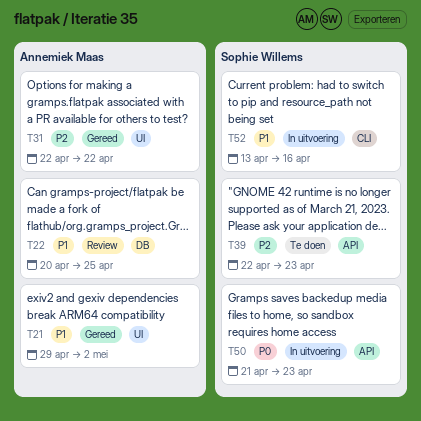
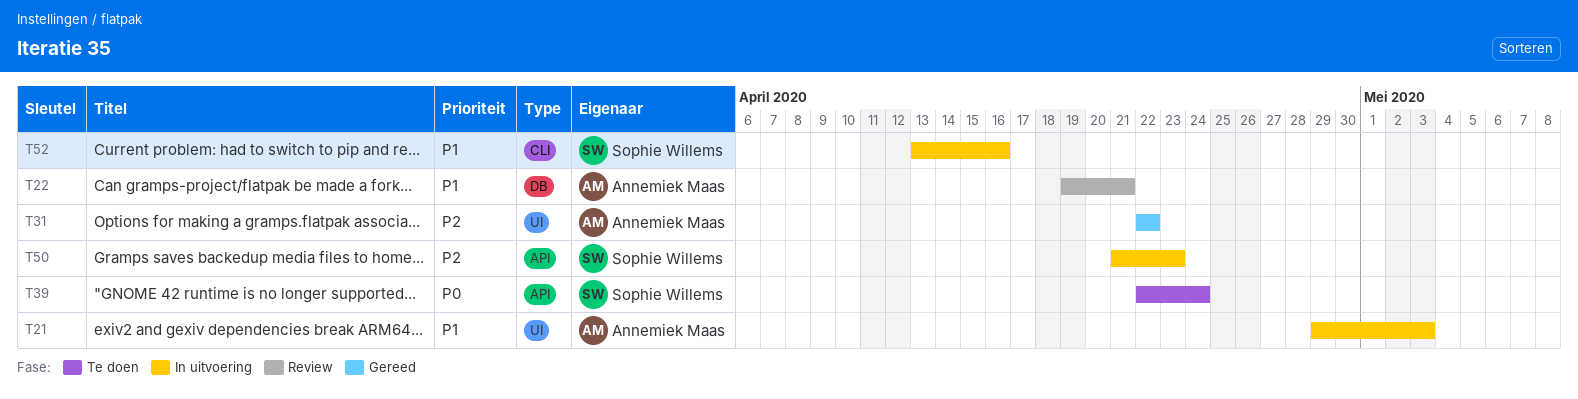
T21, status: Gereed -> In uitvoering
T21, due: May 2 -> May 3
T22, start: Apr 20 -> Apr 19
T22, due: Apr 25 -> Apr 21
T39, priority: P2 -> P0
T39, due: Apr 23 -> Apr 24
T50, priority: P0 -> P2

